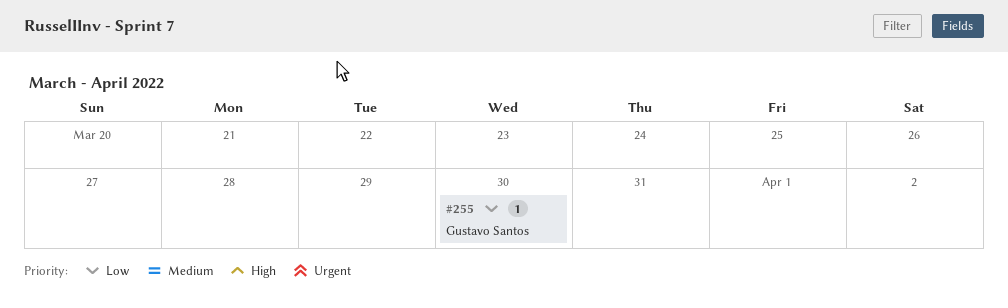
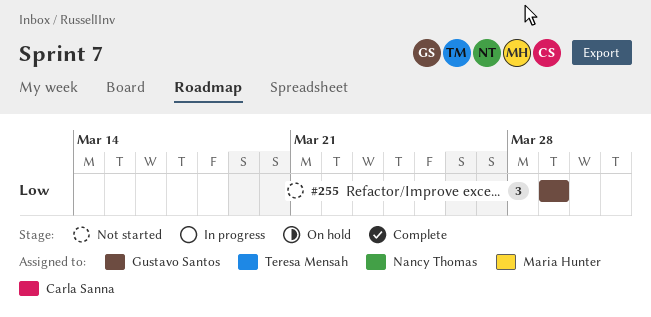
#255, estimate: 1 -> 3
#255, due: Mar 30 -> Mar 29

